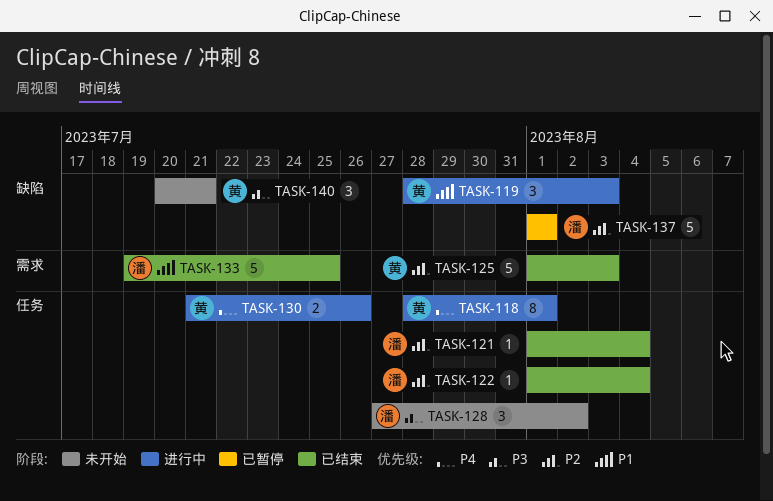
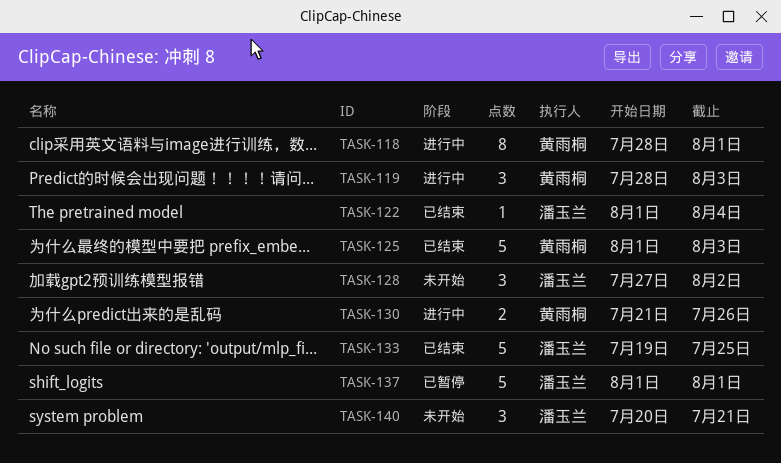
TASK-121: present -> none
TASK-140, owner: 黄雨桐 -> 潘玉兰

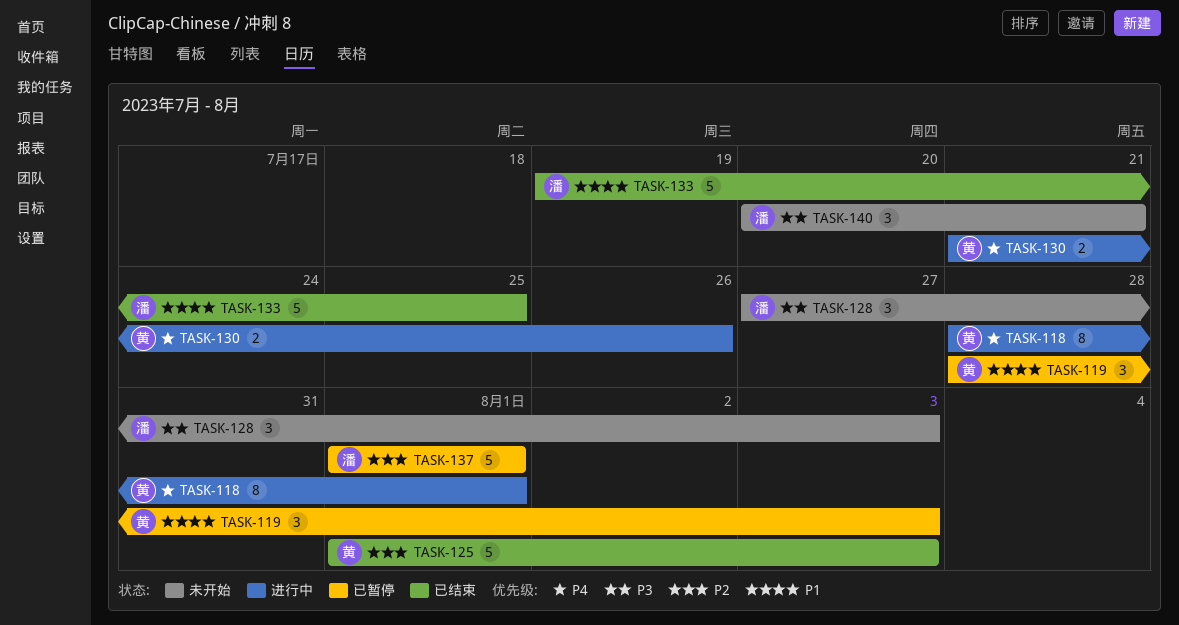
TASK-119, status: 进行中 -> 已暂停
TASK-122: present -> none
TASK-128, due: Aug 2 -> Aug 3

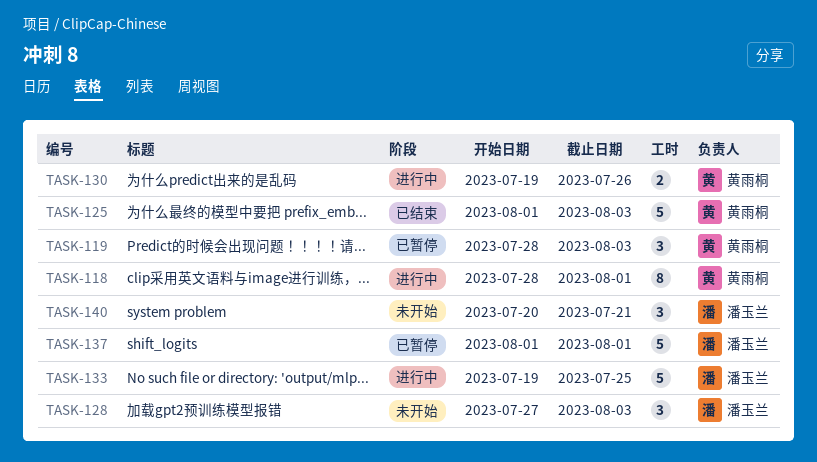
TASK-130, start: Jul 21 -> Jul 19
TASK-133, status: 已结束 -> 进行中

